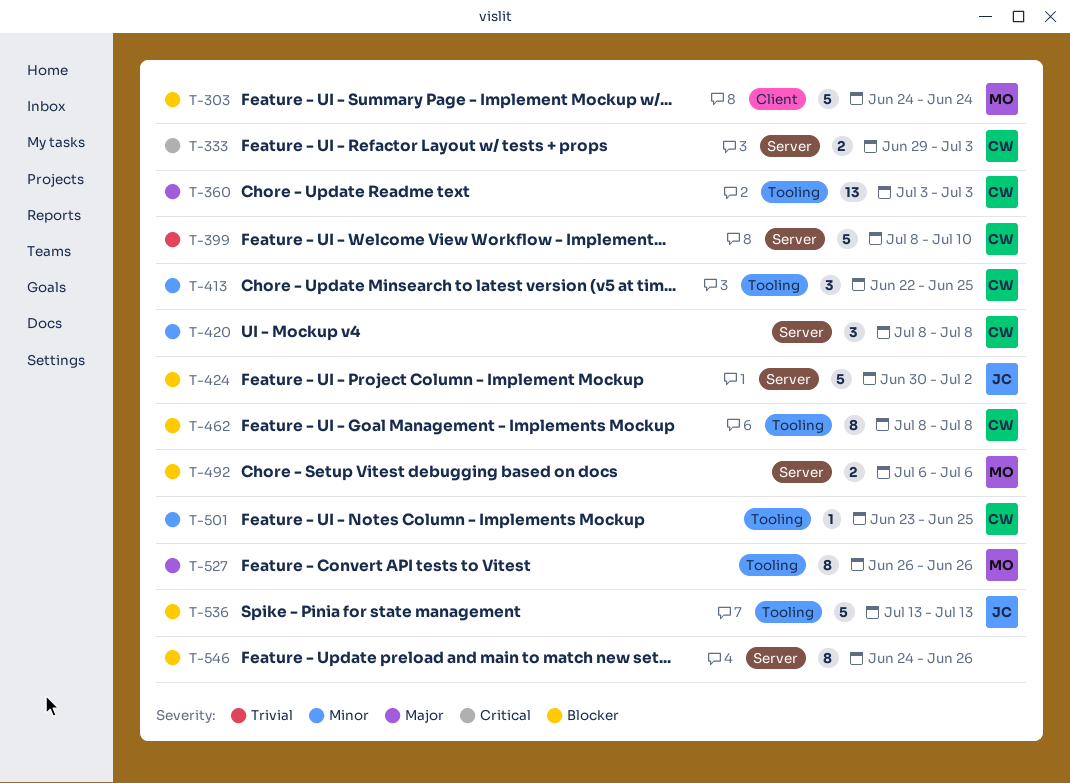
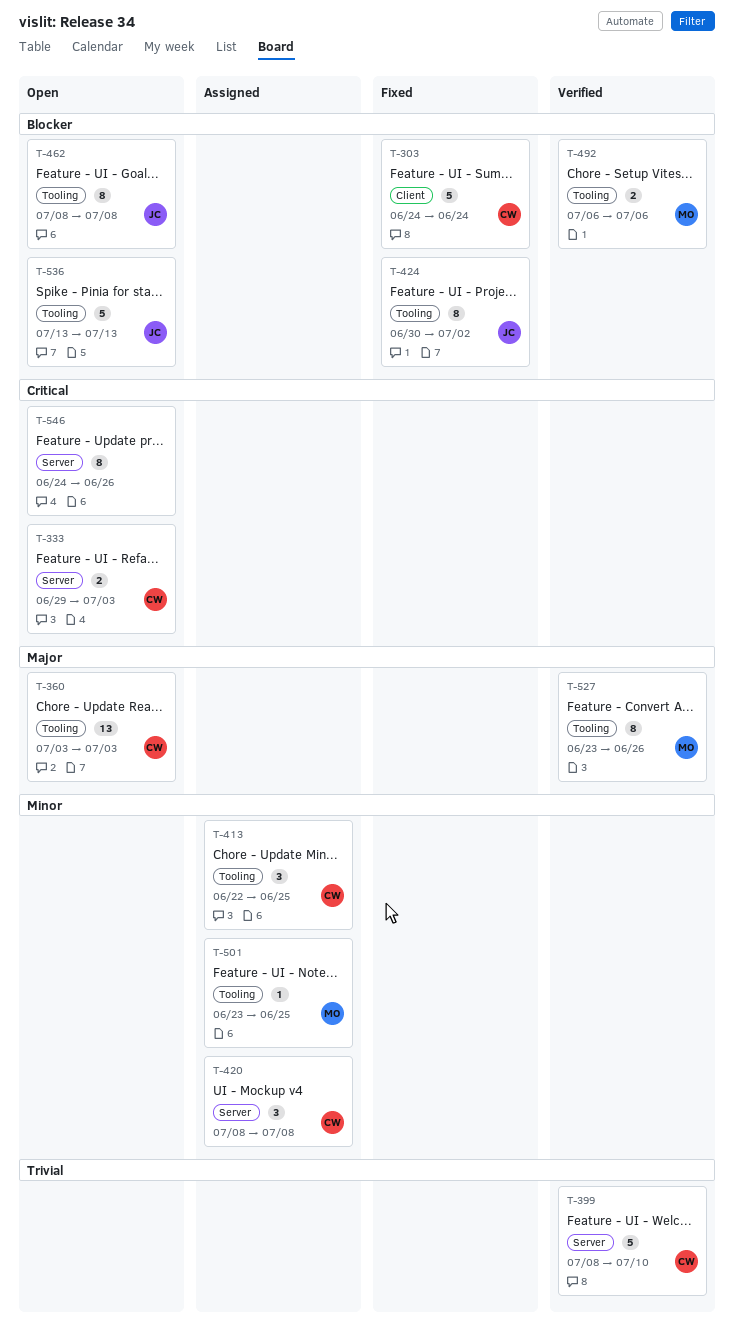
T-303, owner: MO -> CW
T-424, label: Server -> Tooling
T-424, estimate: 5 -> 8
T-462, owner: CW -> JC
T-492, label: Server -> Tooling
T-501, owner: CW -> MO
T-527, start: Jun 26 -> Jun 23
T-546, priority: Blocker -> Critical

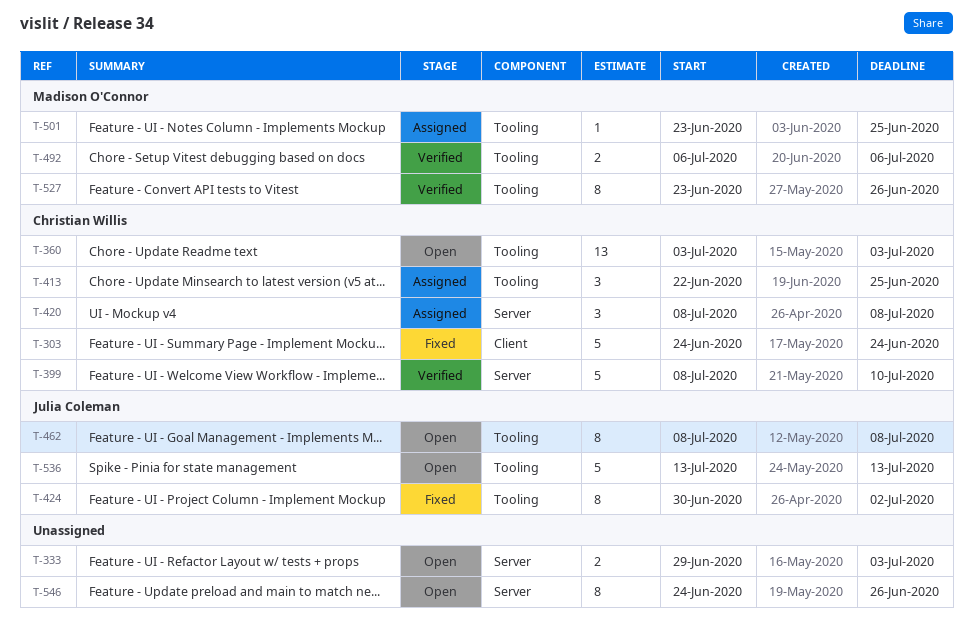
T-333, owner: Christian Willis -> none

